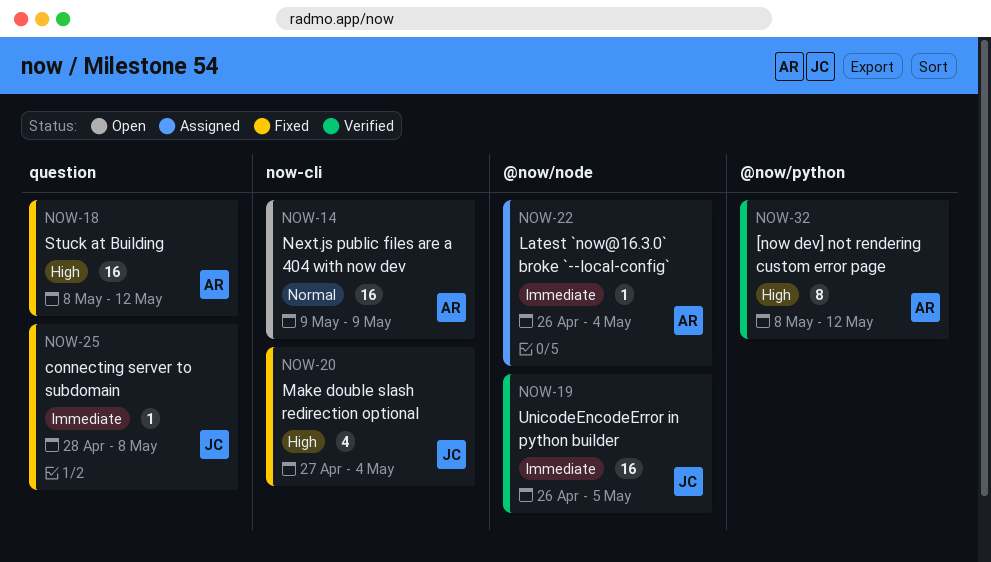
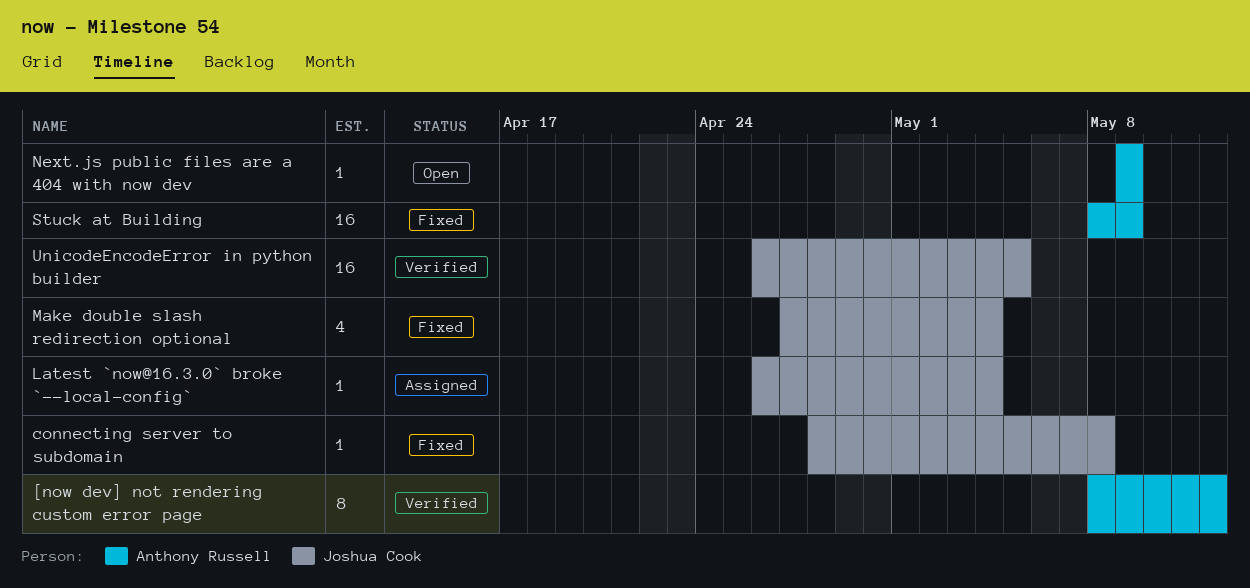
Latest `now@16.3.0` broke `--local-config`, owner: Anthony Russell -> Joshua Cook
Next.js public files are a 404 with now dev, estimate: 16 -> 1
Stuck at Building, due: May 12 -> May 9

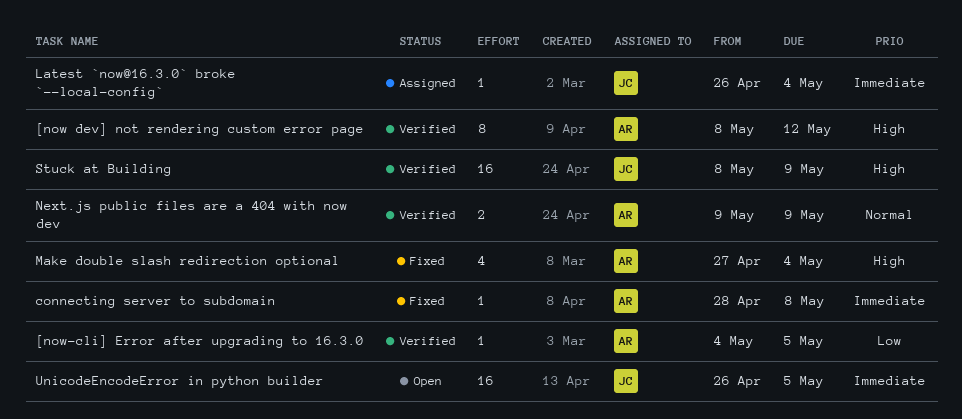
[now-cli] Error after upgrading to 16.3.0: none -> present
connecting server to subdomain, owner: Joshua Cook -> Anthony Russell
Make double slash redirection optional, owner: Joshua Cook -> Anthony Russell
Next.js public files are a 404 with now dev, status: Open -> Verified
Next.js public files are a 404 with now dev, estimate: 1 -> 2
Stuck at Building, status: Fixed -> Verified
Stuck at Building, owner: Anthony Russell -> Joshua Cook
UnicodeEncodeError in python builder, status: Verified -> Open

